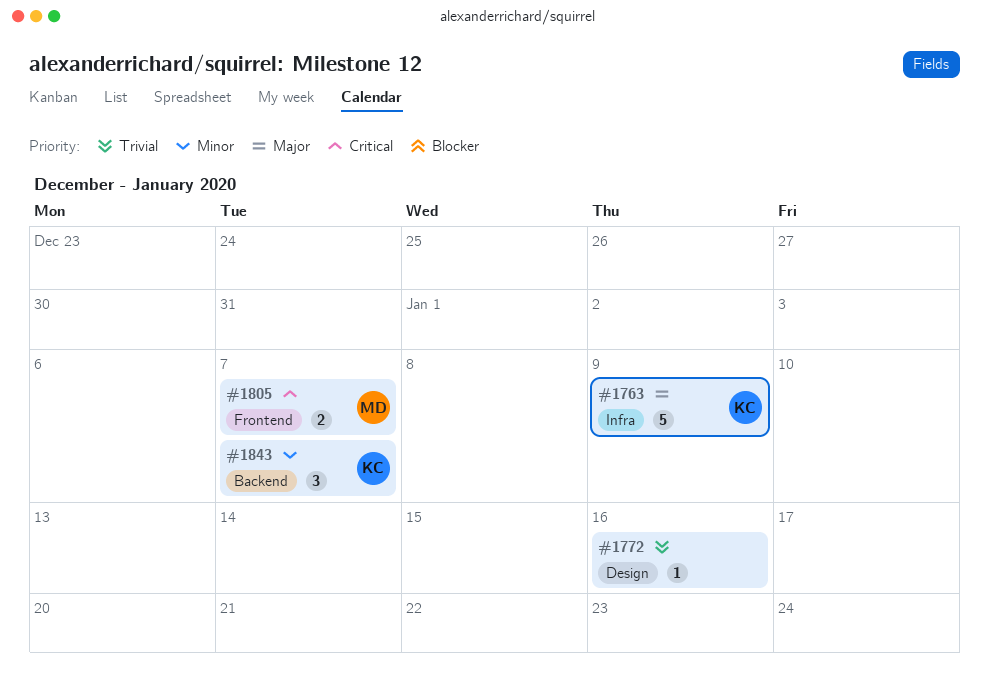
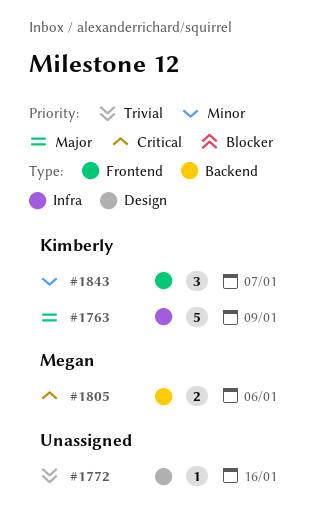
#1805, label: Frontend -> Backend
#1805, due: Jan 7 -> Jan 6
#1843, label: Backend -> Frontend

